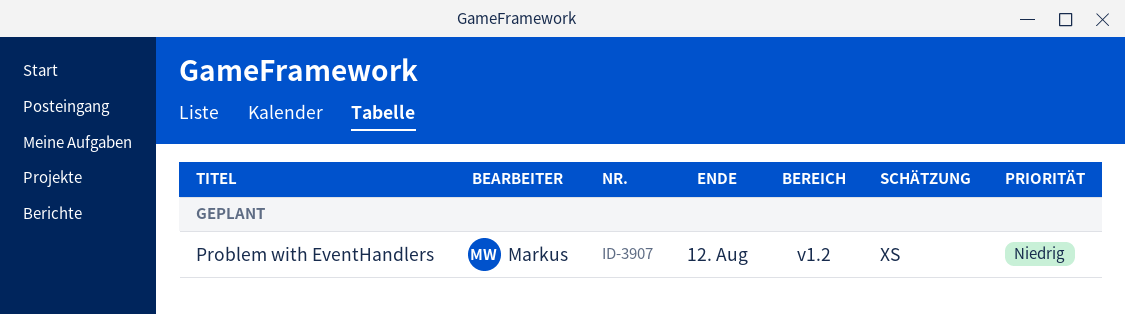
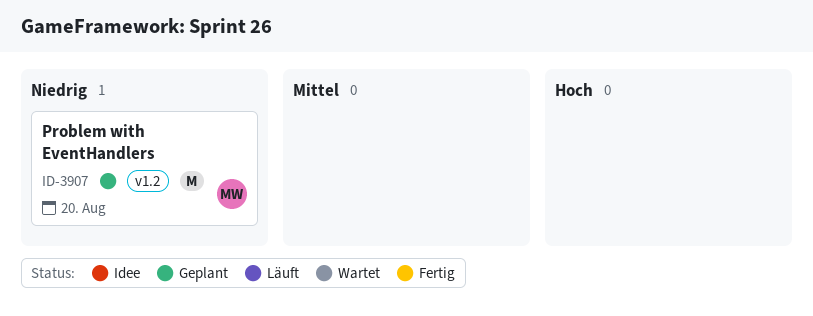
ID-3907, estimate: XS -> M
ID-3907, due: Aug 12 -> Aug 20

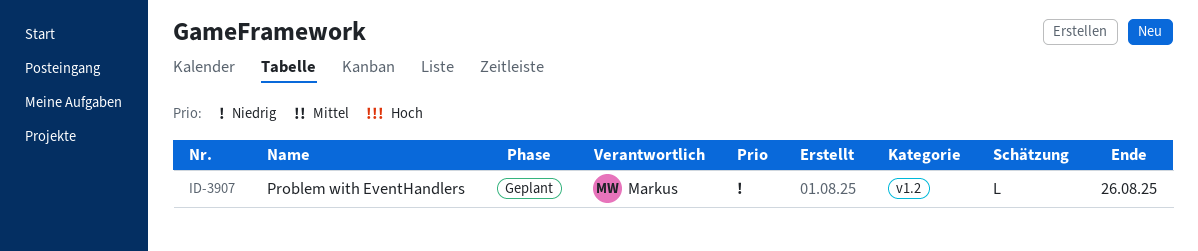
ID-3907, estimate: M -> L
ID-3907, due: Aug 20 -> Aug 26

